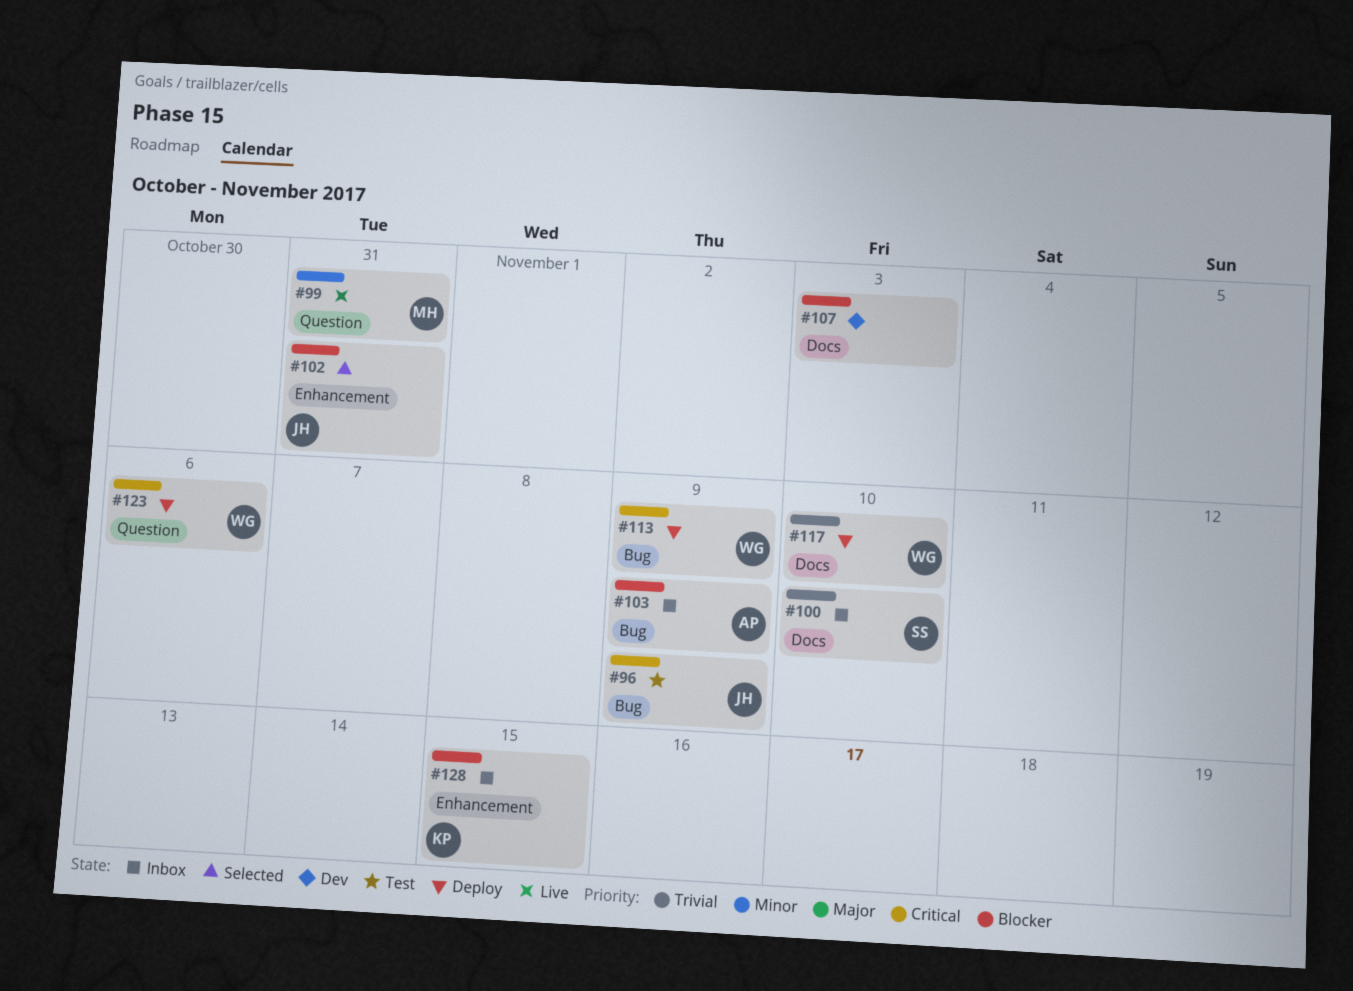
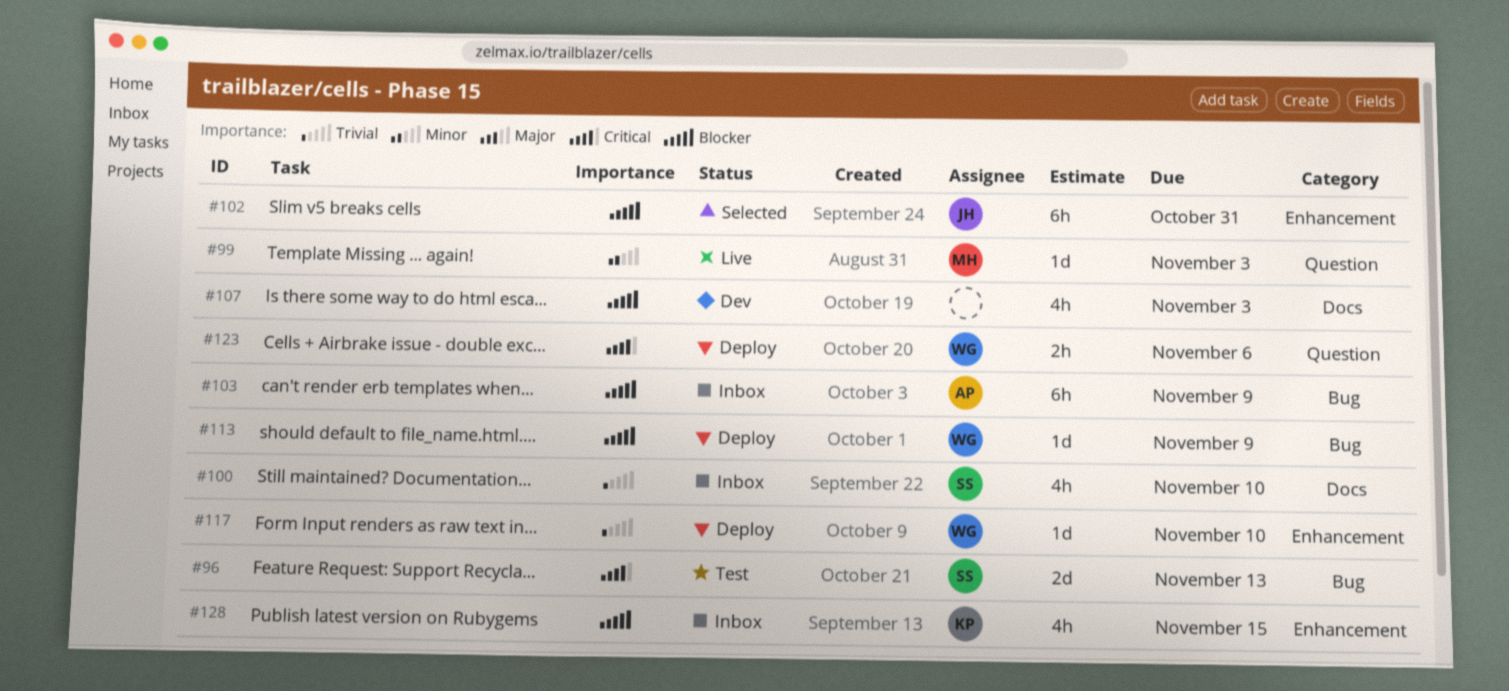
#96, owner: JH -> SS
#96, due: Nov 9 -> Nov 13
#99, due: Oct 31 -> Nov 3
#113, priority: Critical -> Blocker
#117, label: Docs -> Enhancement

